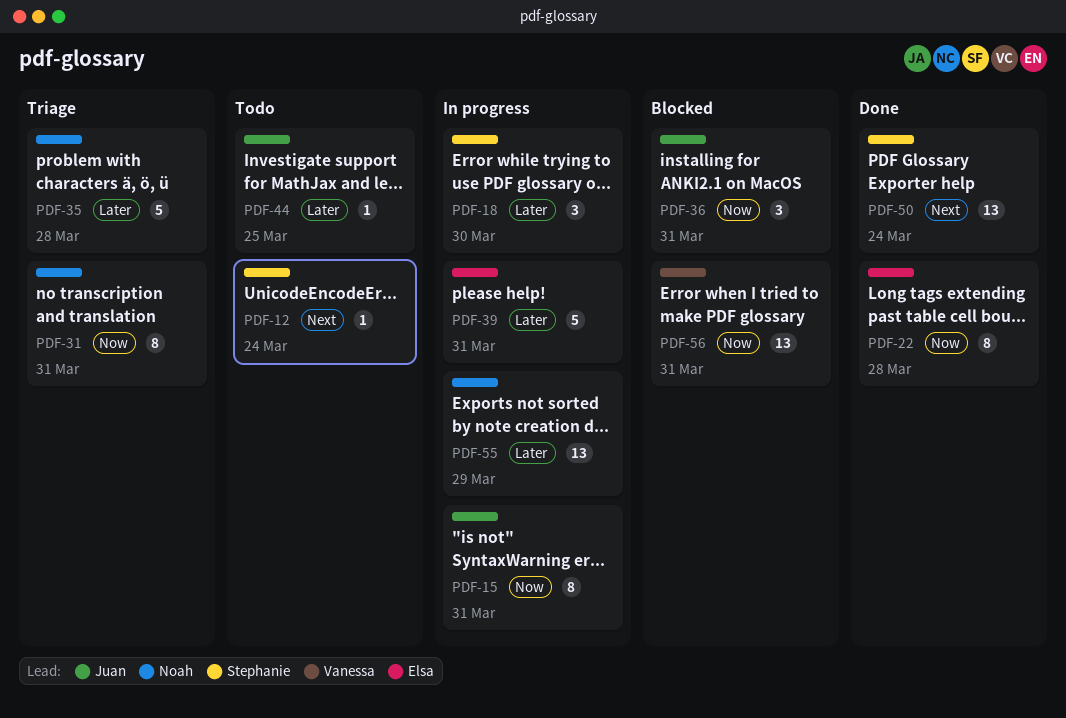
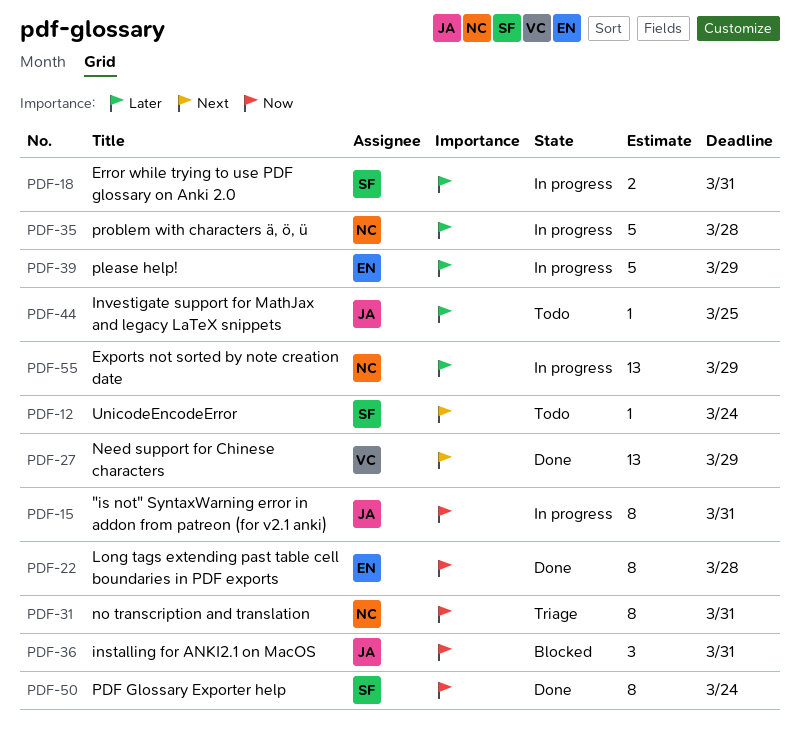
PDF-18, estimate: 3 -> 2
PDF-18, due: Mar 30 -> Mar 31
PDF-27: none -> present
PDF-35, status: Triage -> In progress
PDF-39, due: Mar 31 -> Mar 29
PDF-50, priority: Next -> Now
PDF-50, estimate: 13 -> 8
PDF-56: present -> none

